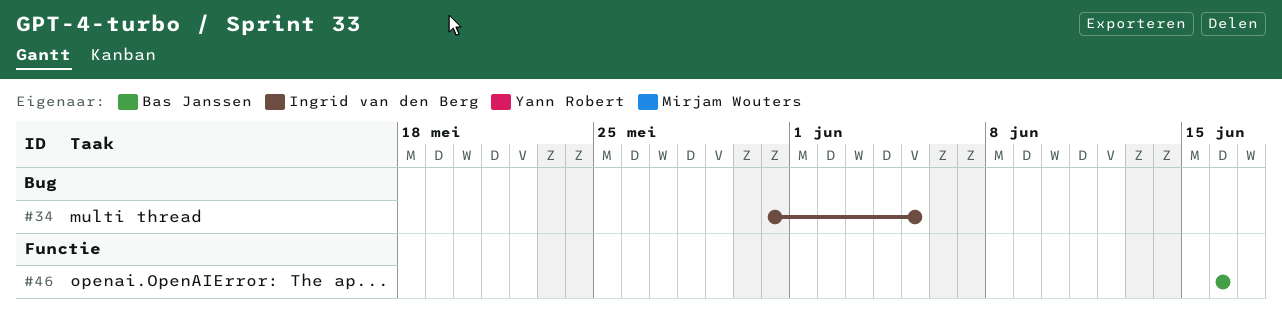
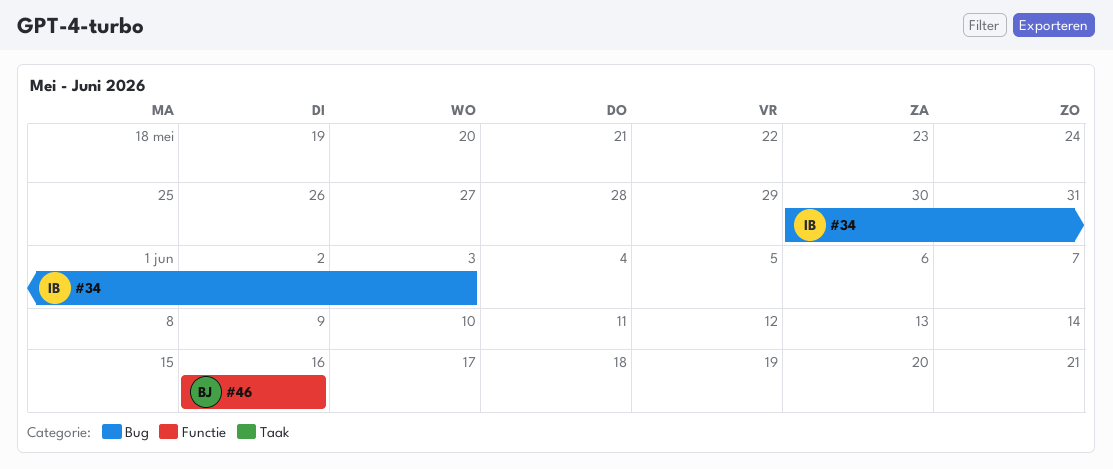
#34, start: May 31 -> May 30
#34, due: Jun 5 -> Jun 3

